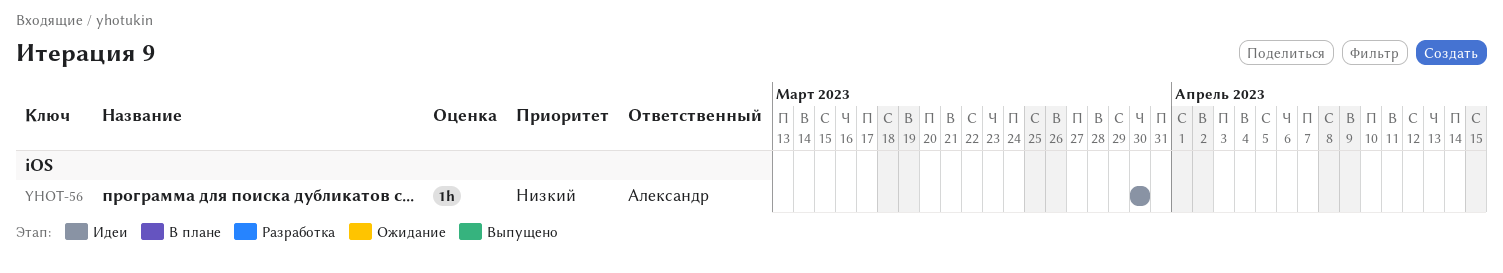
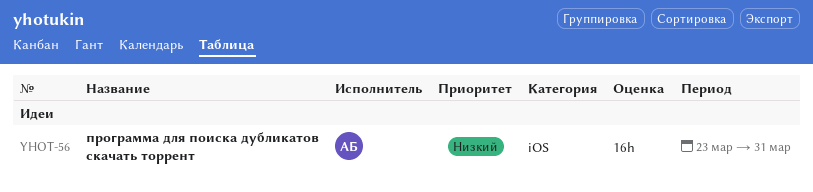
YHOT-56, estimate: 1h -> 16h
YHOT-56, start: Mar 30 -> Mar 23
YHOT-56, due: Mar 30 -> Mar 31

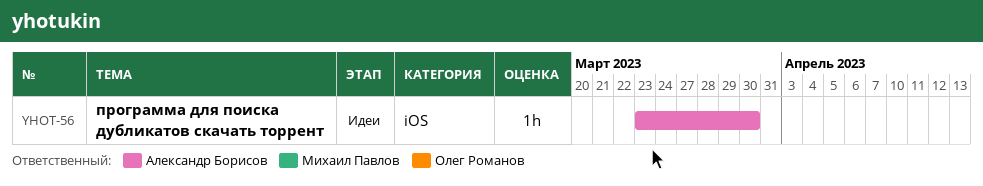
YHOT-56, estimate: 16h -> 1h
YHOT-56, due: Mar 31 -> Mar 30

